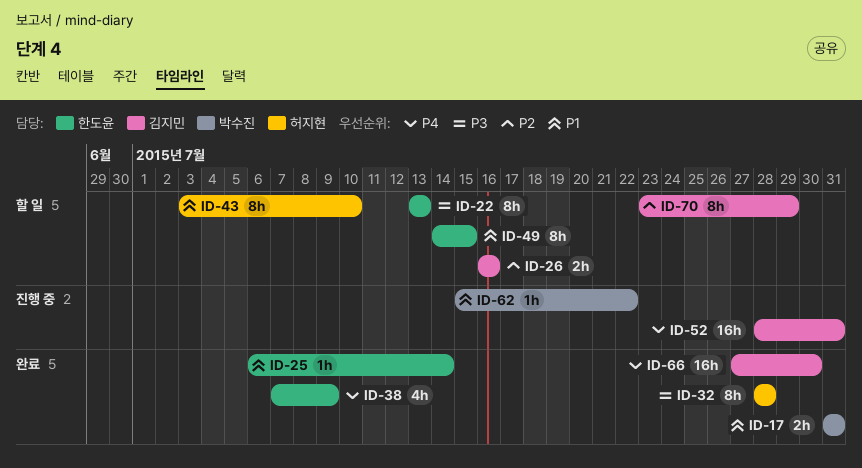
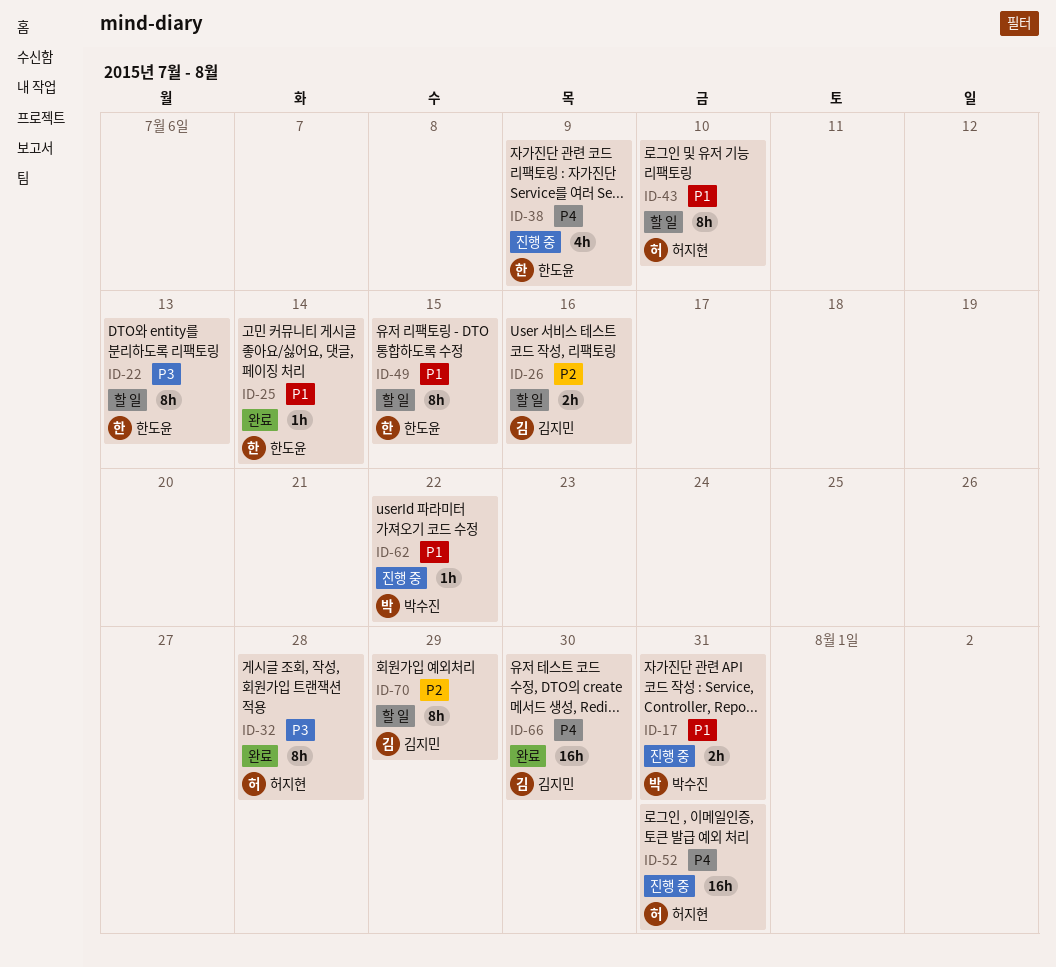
ID-17, status: 완료 -> 진행 중
ID-38, status: 완료 -> 진행 중
ID-52, owner: 김지민 -> 허지현

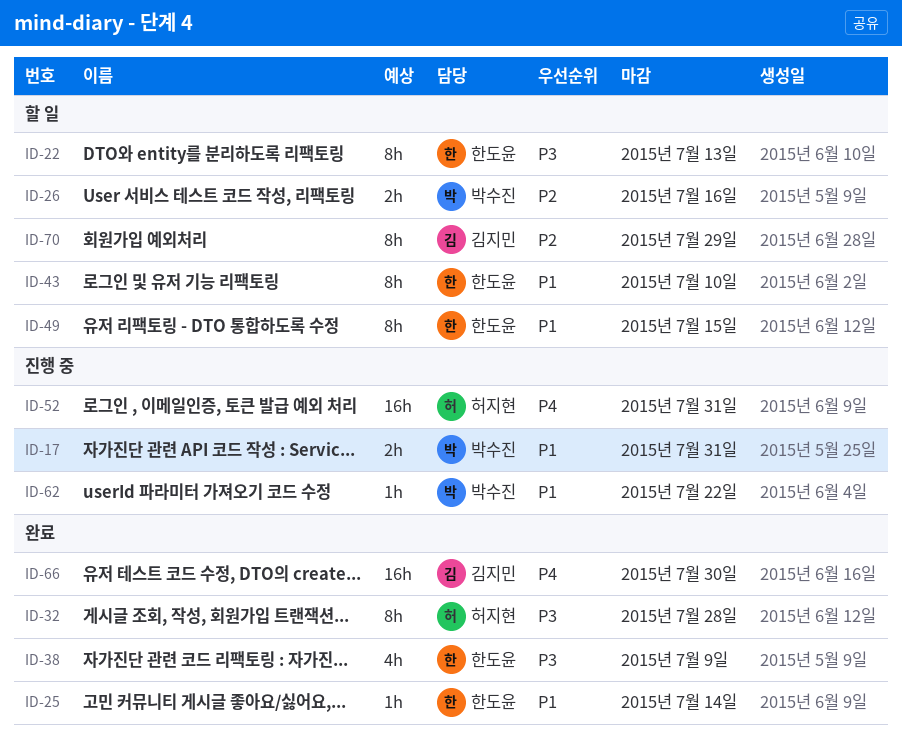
ID-26, owner: 김지민 -> 박수진
ID-38, status: 진행 중 -> 완료
ID-38, priority: P4 -> P3
ID-43, owner: 허지현 -> 한도윤

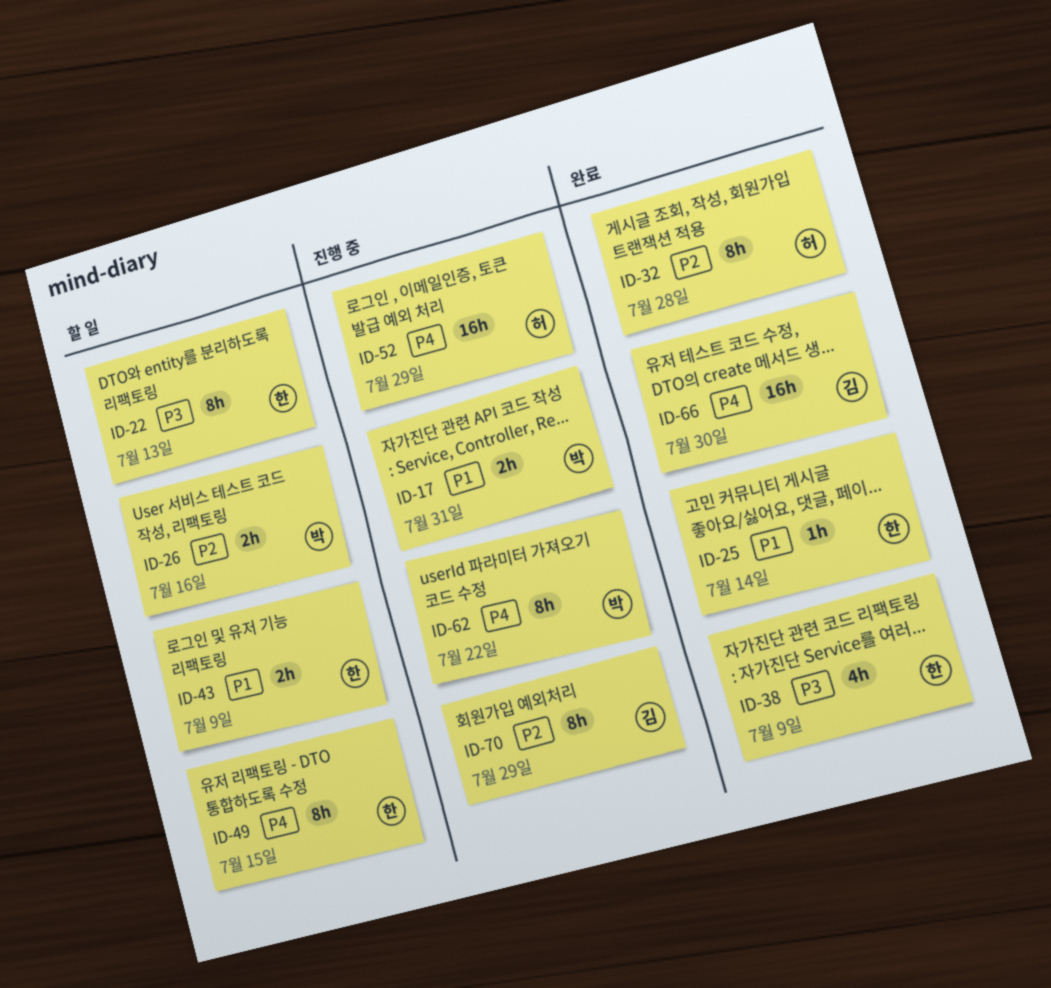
ID-32, priority: P3 -> P2
ID-43, estimate: 8h -> 2h
ID-43, due: Jul 10 -> Jul 9
ID-49, priority: P1 -> P4
ID-52, due: Jul 31 -> Jul 29
ID-62, priority: P1 -> P4
ID-62, estimate: 1h -> 8h
ID-70, status: 할 일 -> 진행 중

